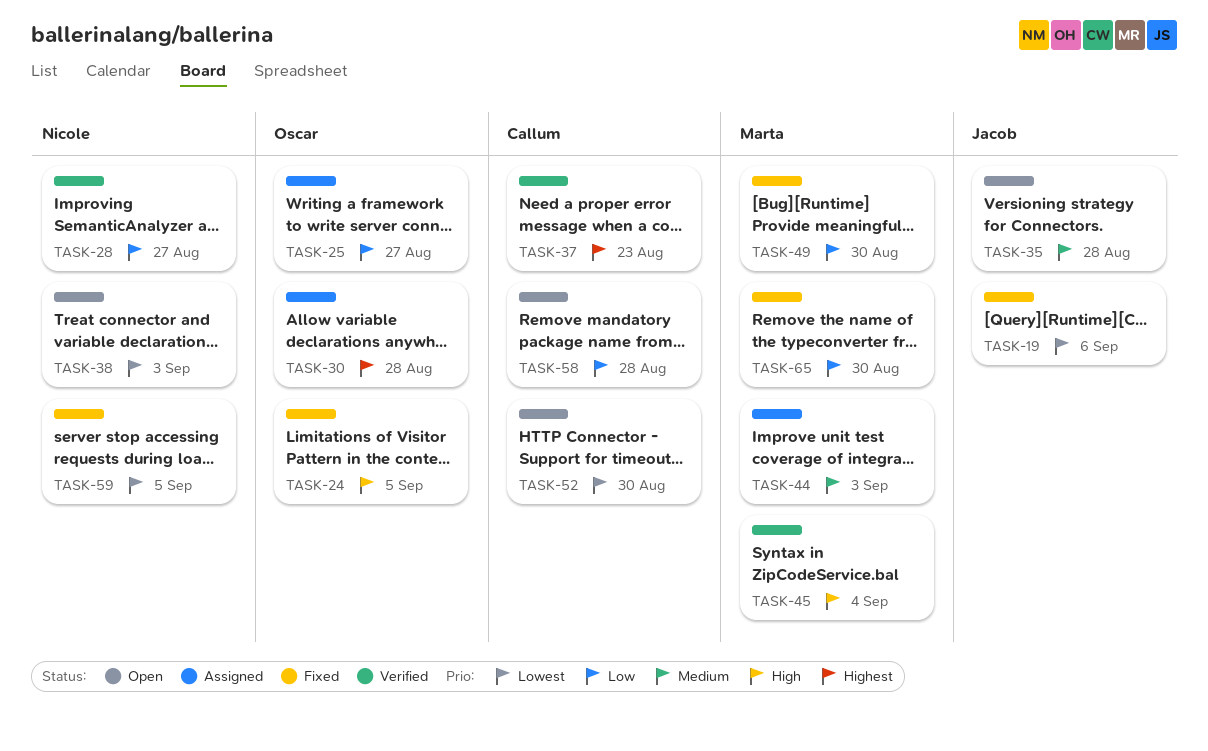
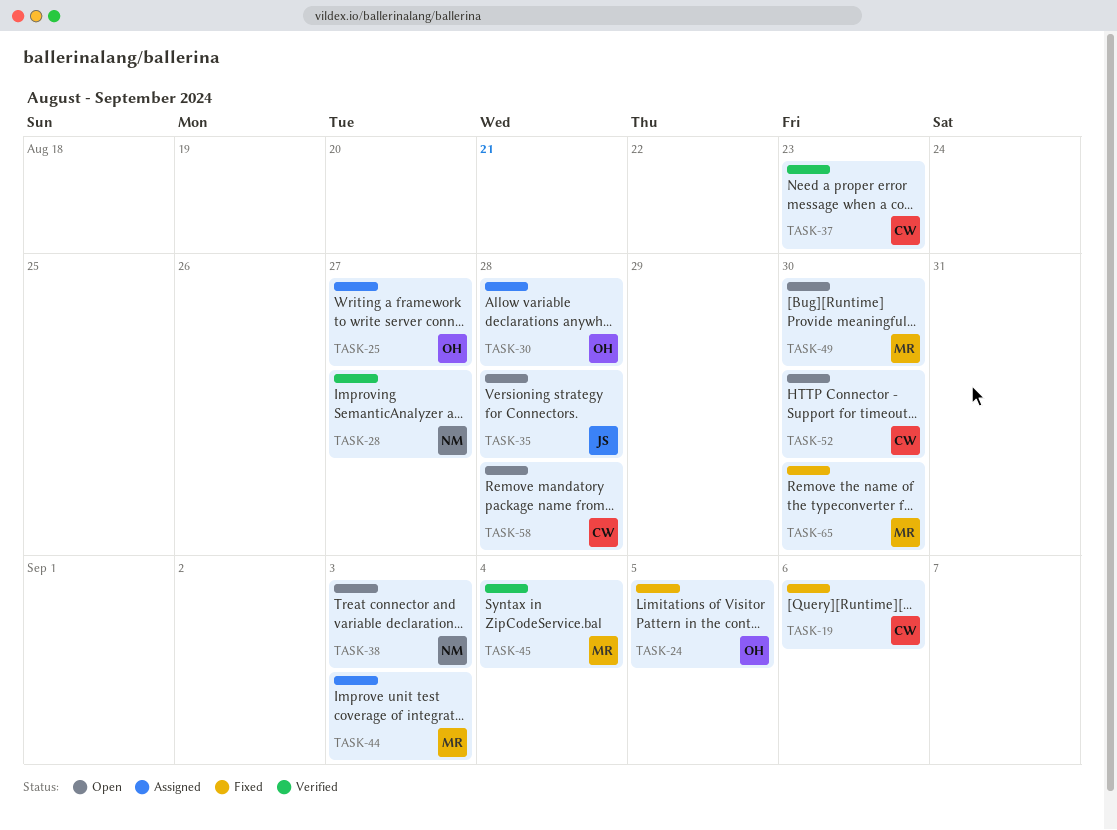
TASK-19, owner: Jacob -> Callum
TASK-49, status: Fixed -> Open
TASK-59: present -> none

